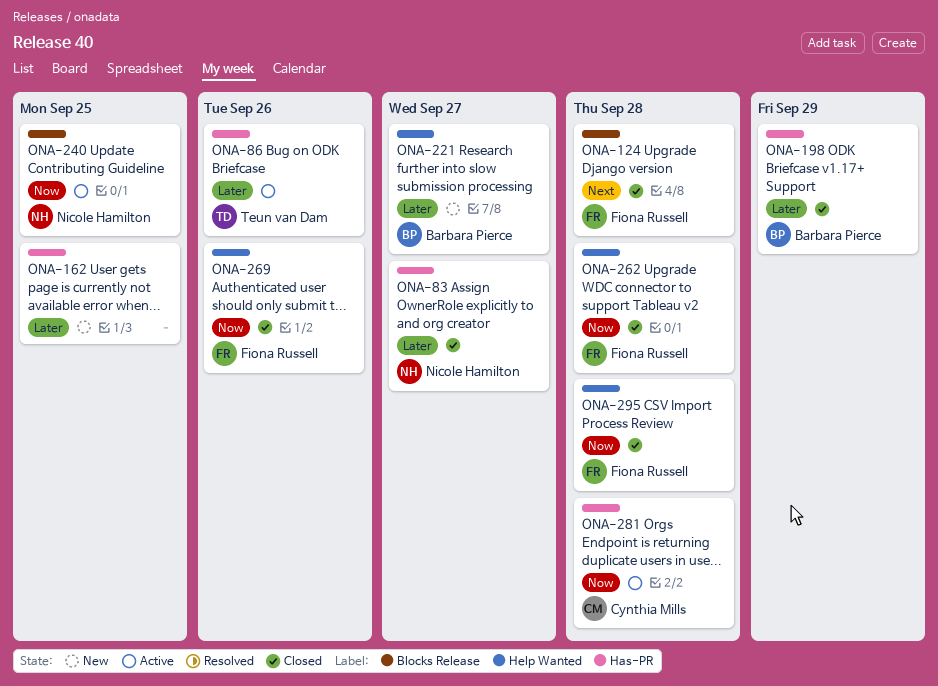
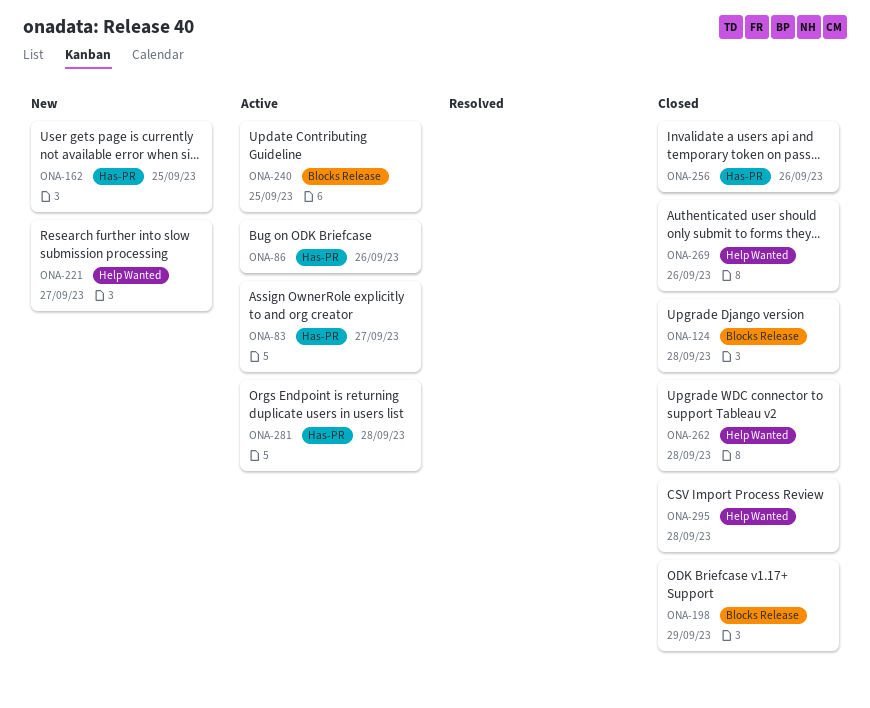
ONA-83, status: Closed -> Active
ONA-198, label: Has-PR -> Blocks Release
ONA-256: none -> present

